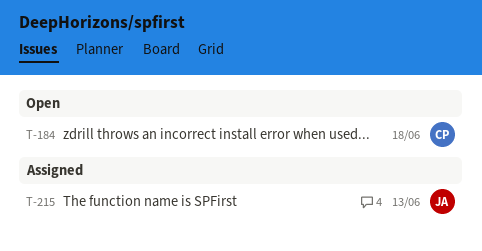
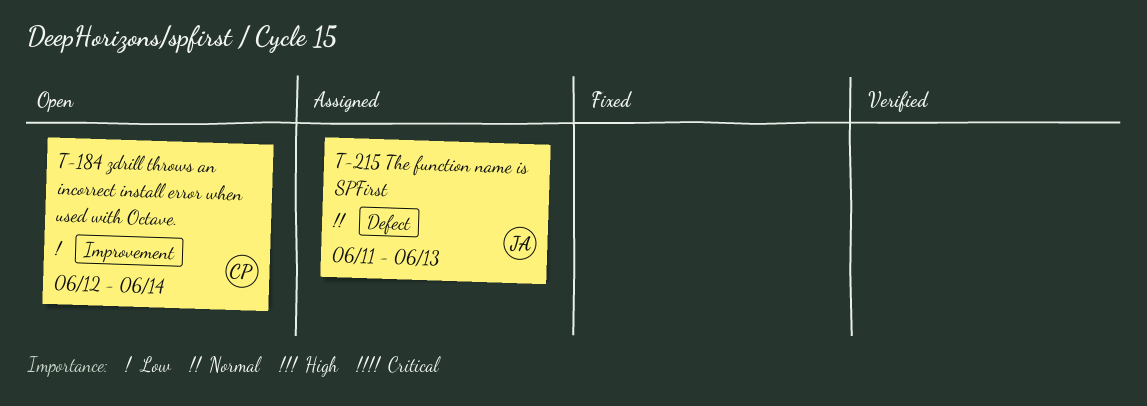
T-184, due: Jun 18 -> Jun 14

